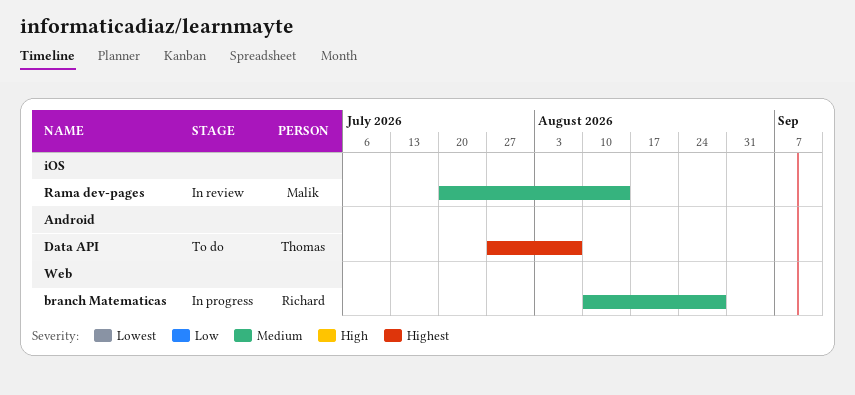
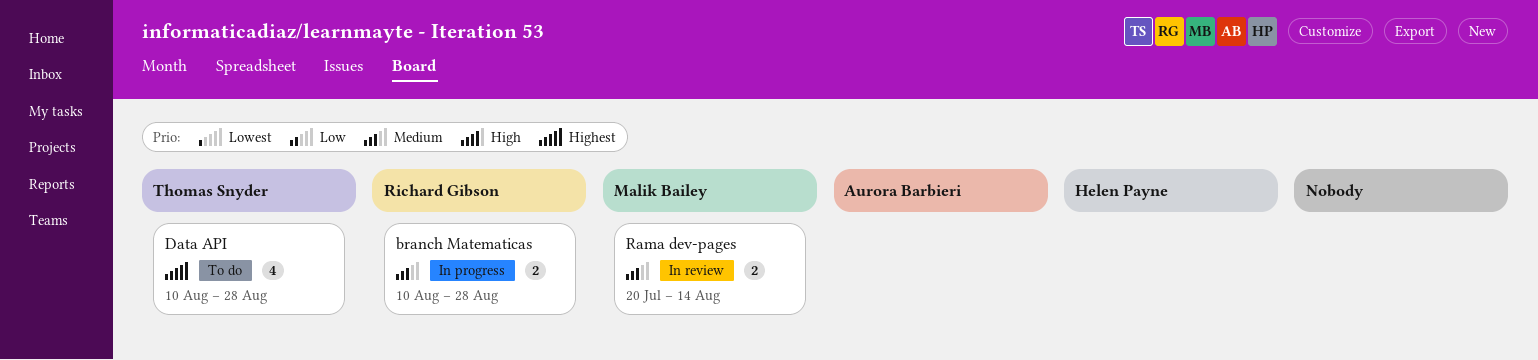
Data API, start: Jul 27 -> Aug 10
Data API, due: Aug 7 -> Aug 28

